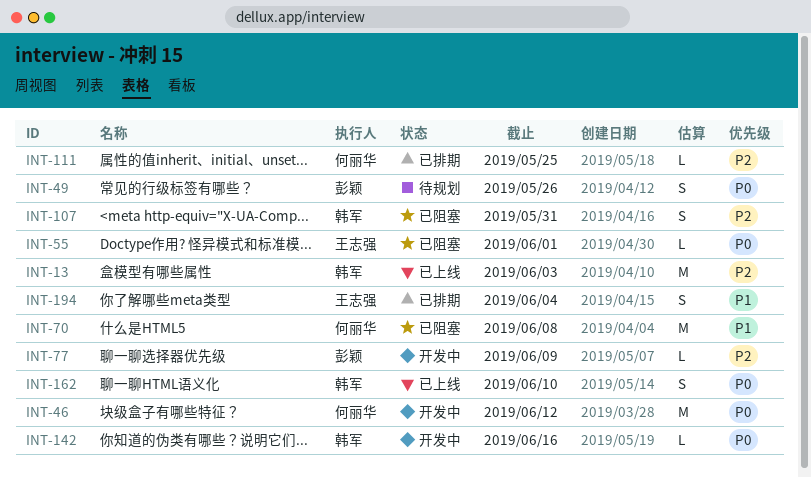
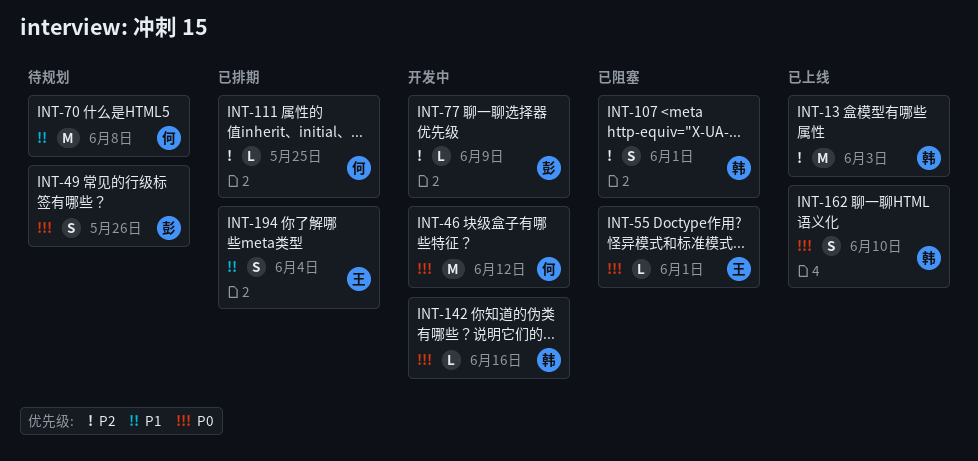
INT-70, status: 已阻塞 -> 待规划
INT-107, due: May 31 -> Jun 1

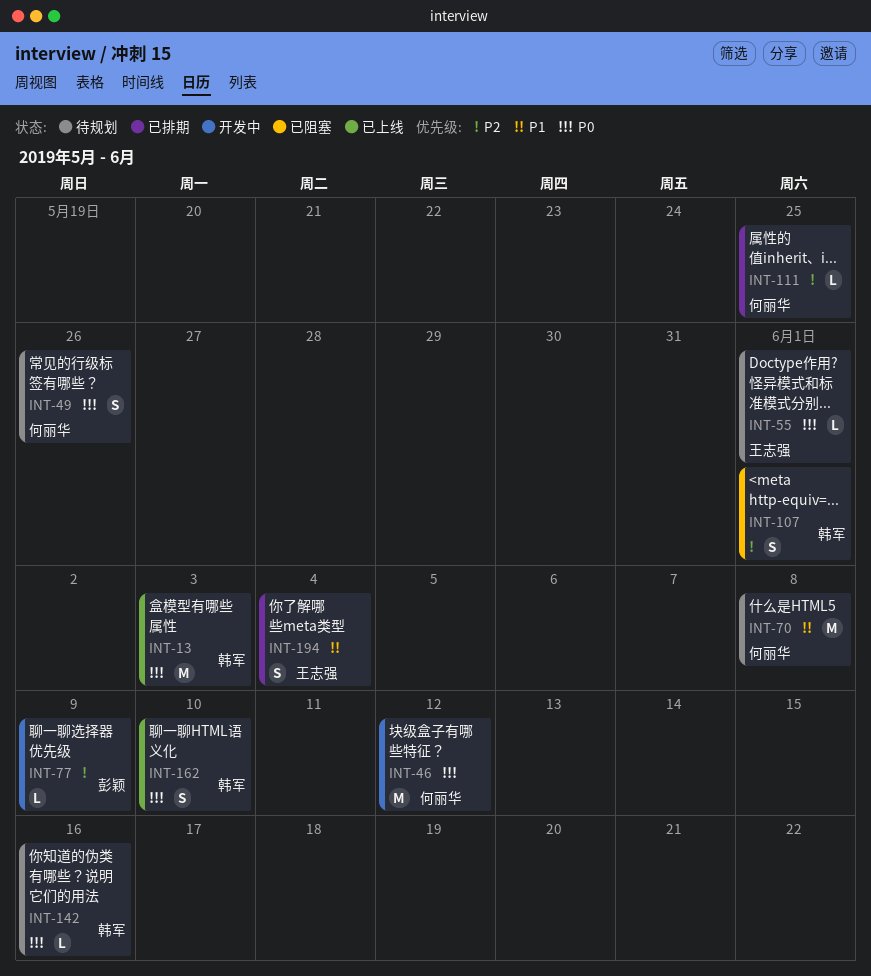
INT-13, priority: P2 -> P0
INT-49, owner: 彭颖 -> 何丽华
INT-55, status: 已阻塞 -> 待规划
INT-142, status: 开发中 -> 待规划

